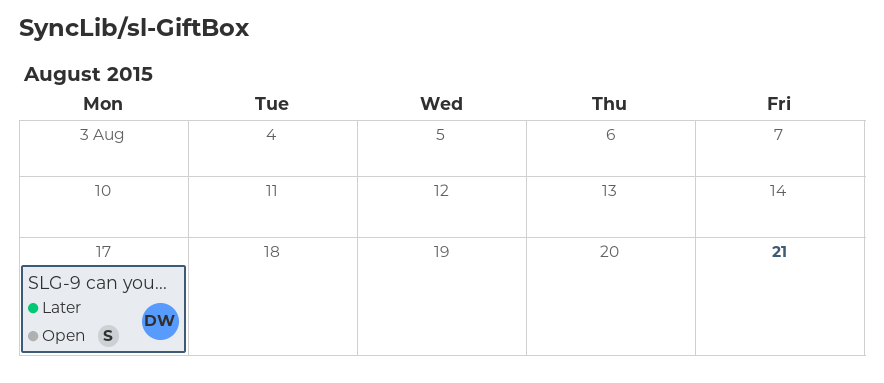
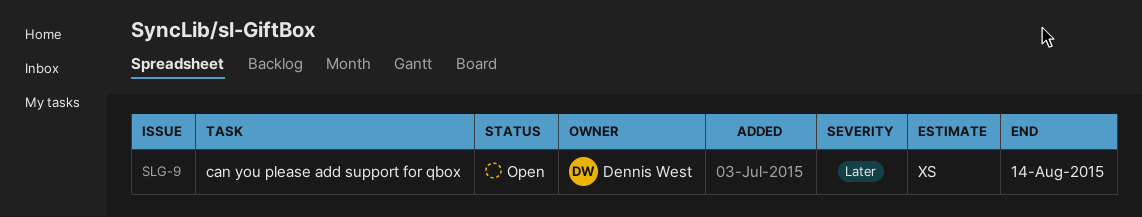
SLG-9, estimate: S -> XS
SLG-9, due: Aug 17 -> Aug 14

